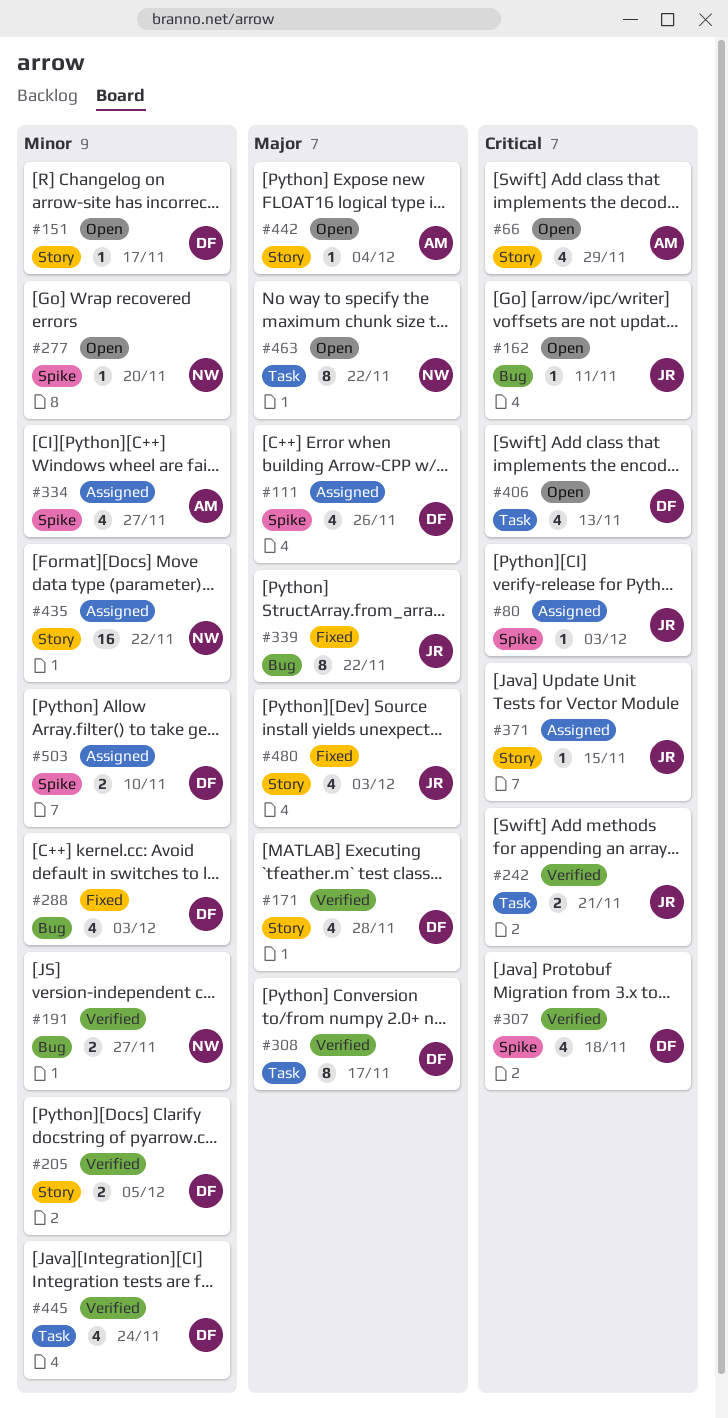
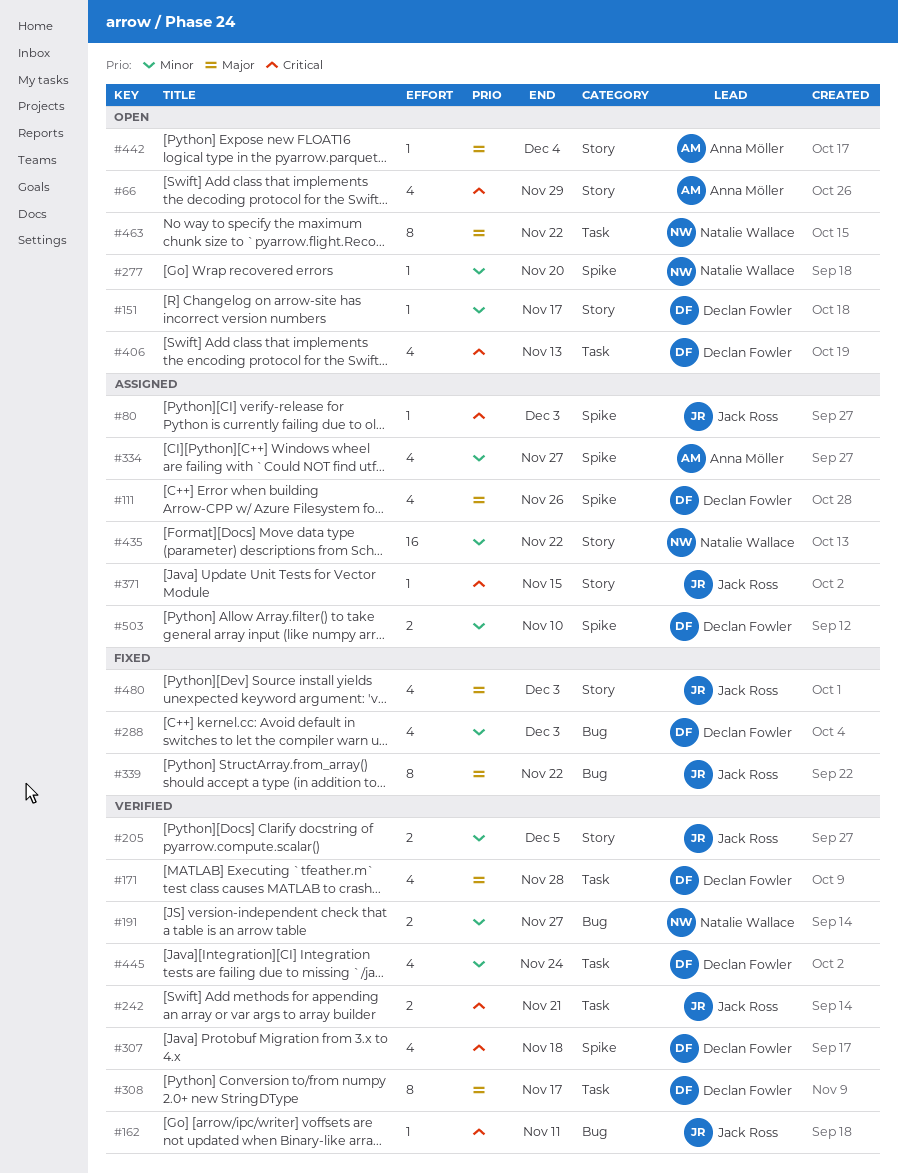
#162, status: Open -> Verified
#171, label: Story -> Task
#205, owner: Declan Fowler -> Jack Ross

